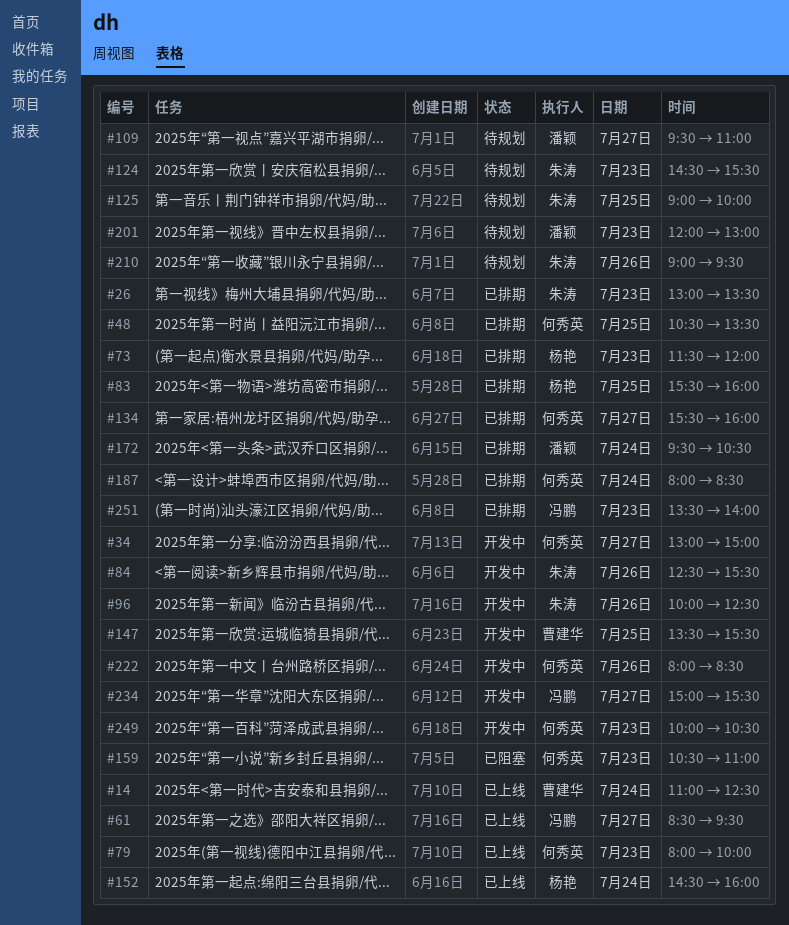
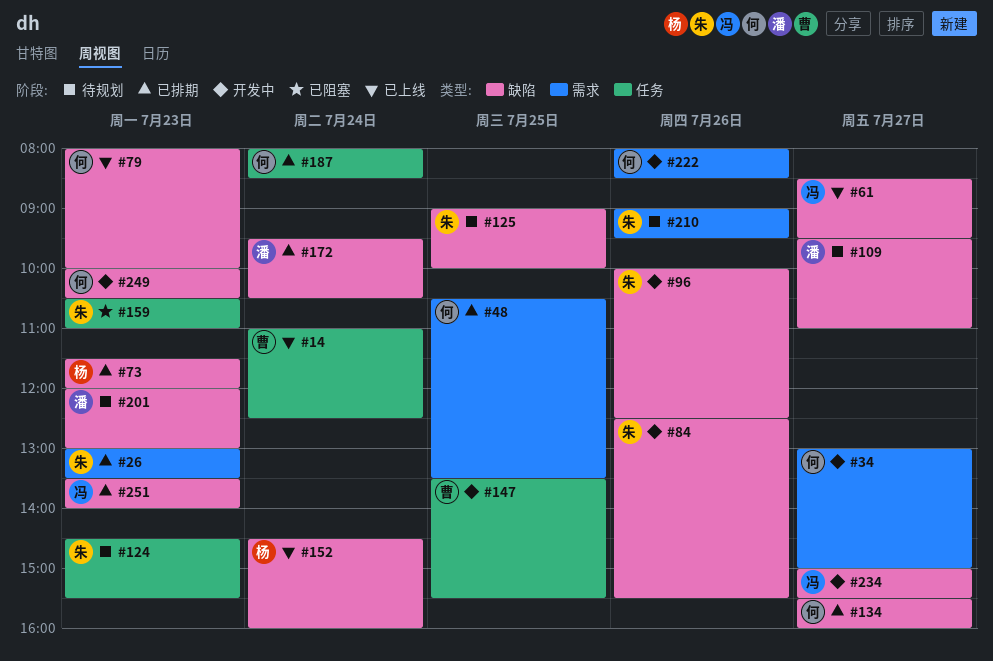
#83: present -> none
#159, owner: 何秀英 -> 朱涛

